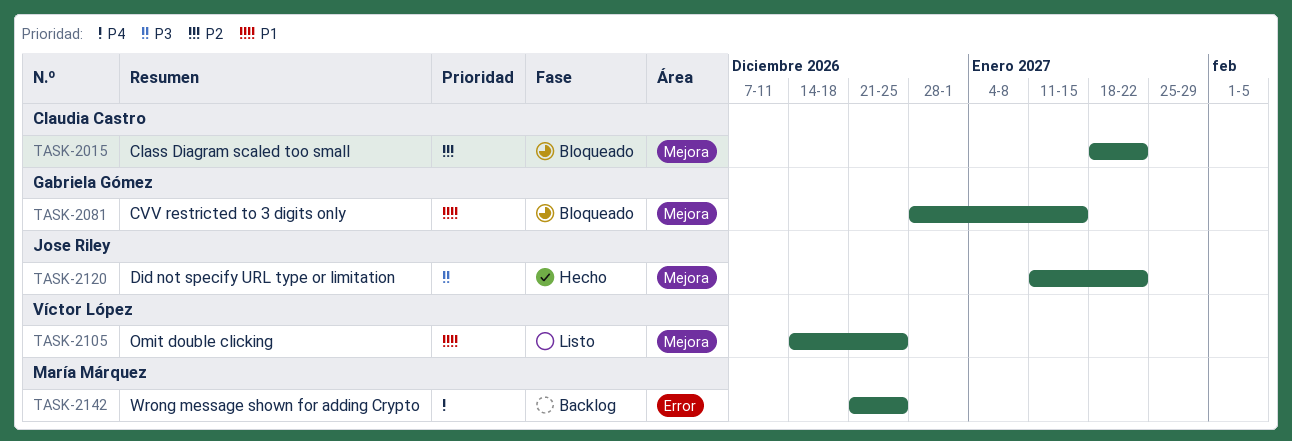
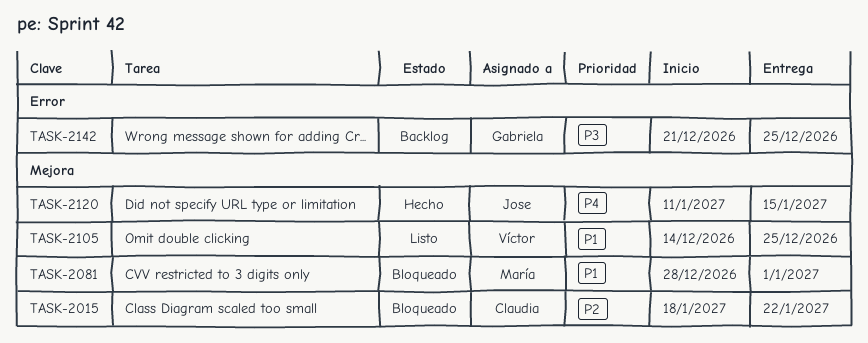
TASK-2081, owner: Gabriela Gómez -> María Márquez
TASK-2081, due: Jan 15 -> Jan 1
TASK-2120, priority: P3 -> P4
TASK-2120, due: Jan 22 -> Jan 15
TASK-2142, owner: María Márquez -> Gabriela Gómez
TASK-2142, priority: P4 -> P3

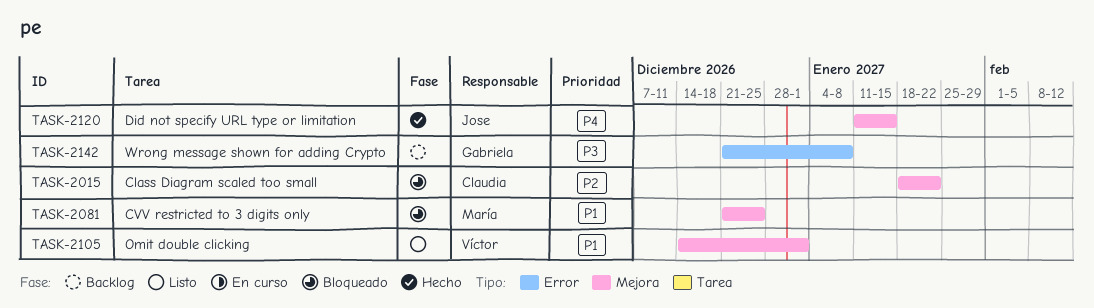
TASK-2081, start: Dec 28 -> Dec 21
TASK-2081, due: Jan 1 -> Dec 25
TASK-2105, due: Dec 25 -> Jan 1
TASK-2142, due: Dec 25 -> Jan 8

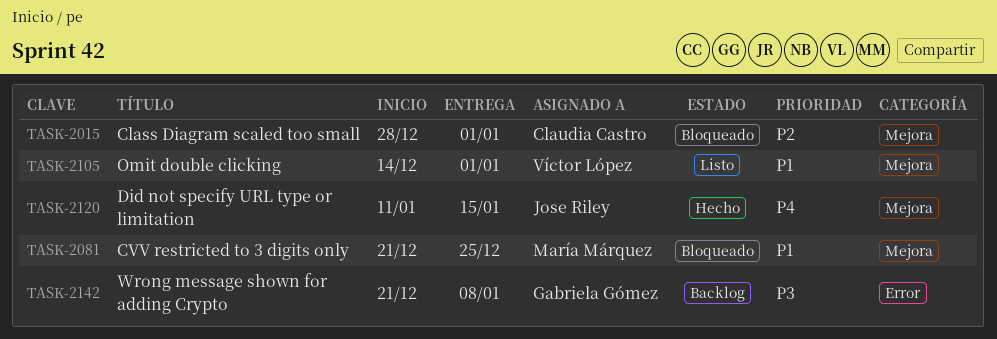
TASK-2015, start: Jan 18 -> Dec 28
TASK-2015, due: Jan 22 -> Jan 1

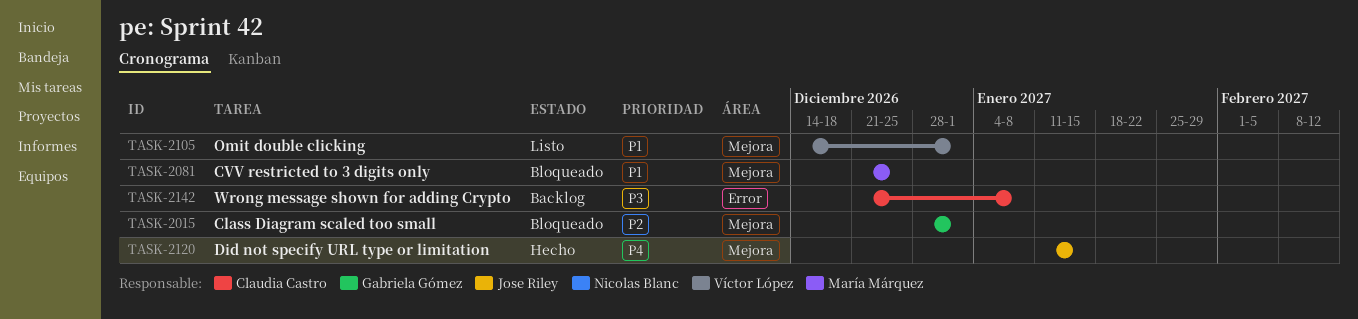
TASK-2015, owner: Claudia Castro -> Gabriela Gómez
TASK-2142, owner: Gabriela Gómez -> Claudia Castro

